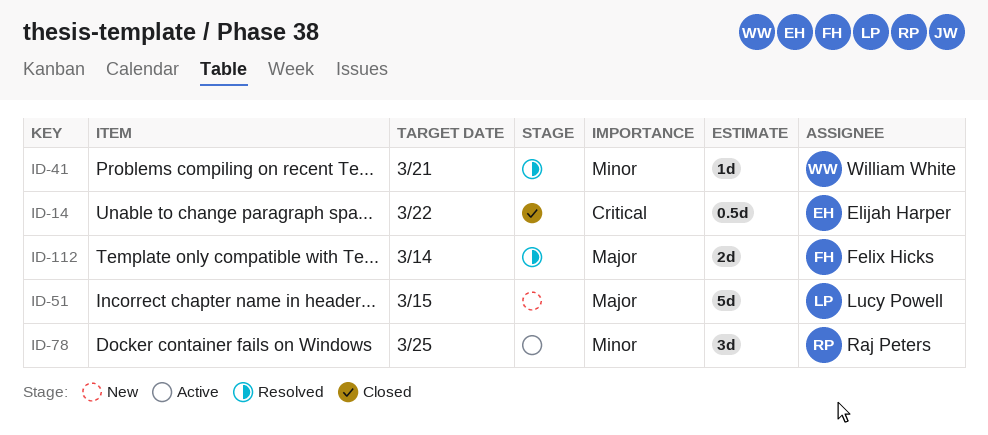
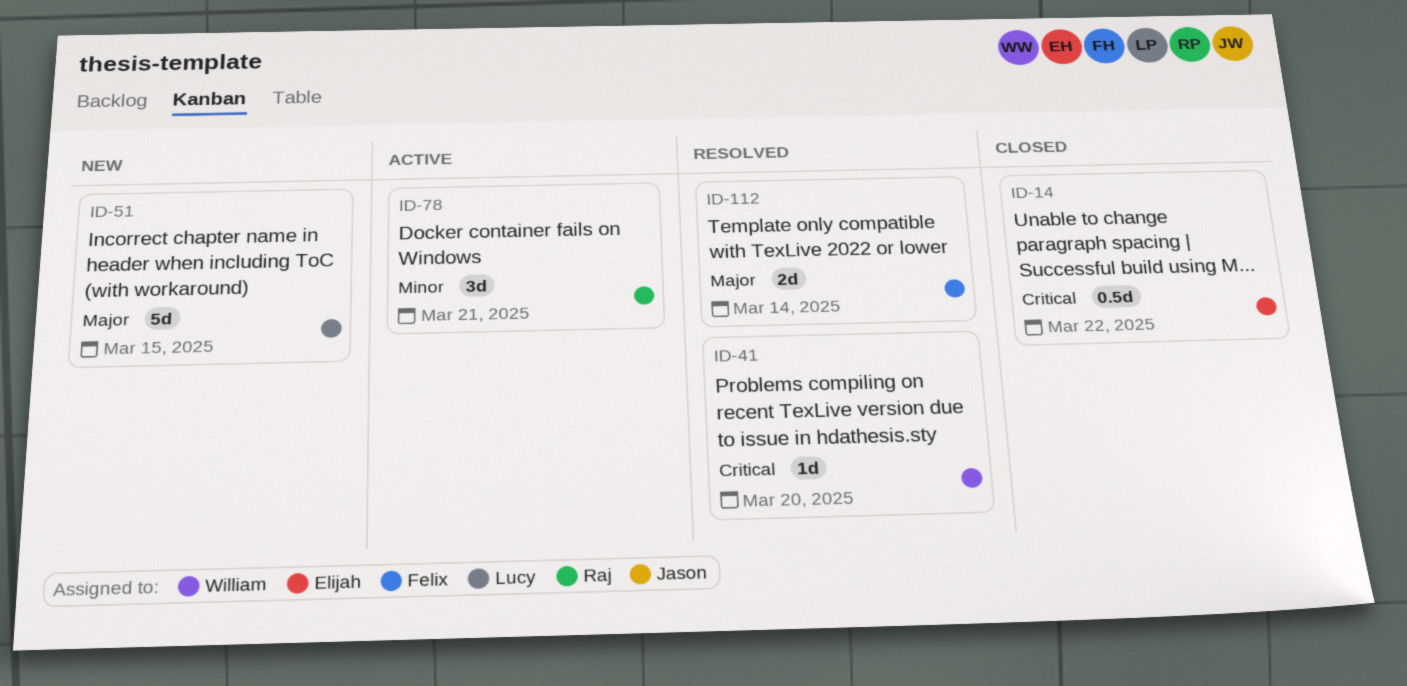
ID-41, priority: Minor -> Critical
ID-41, due: Mar 21 -> Mar 20
ID-78, due: Mar 25 -> Mar 21

